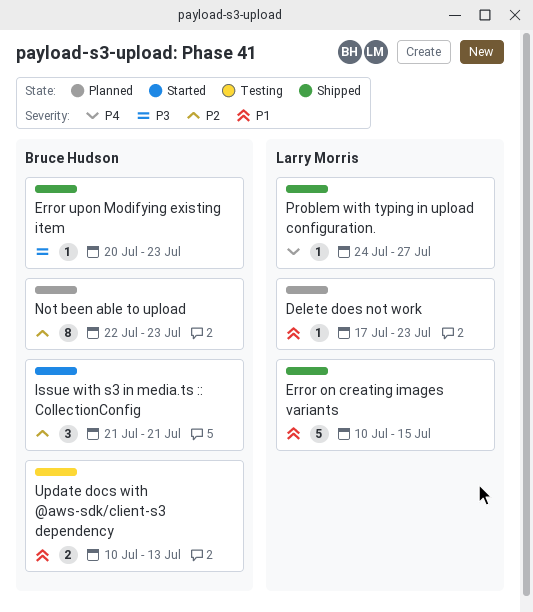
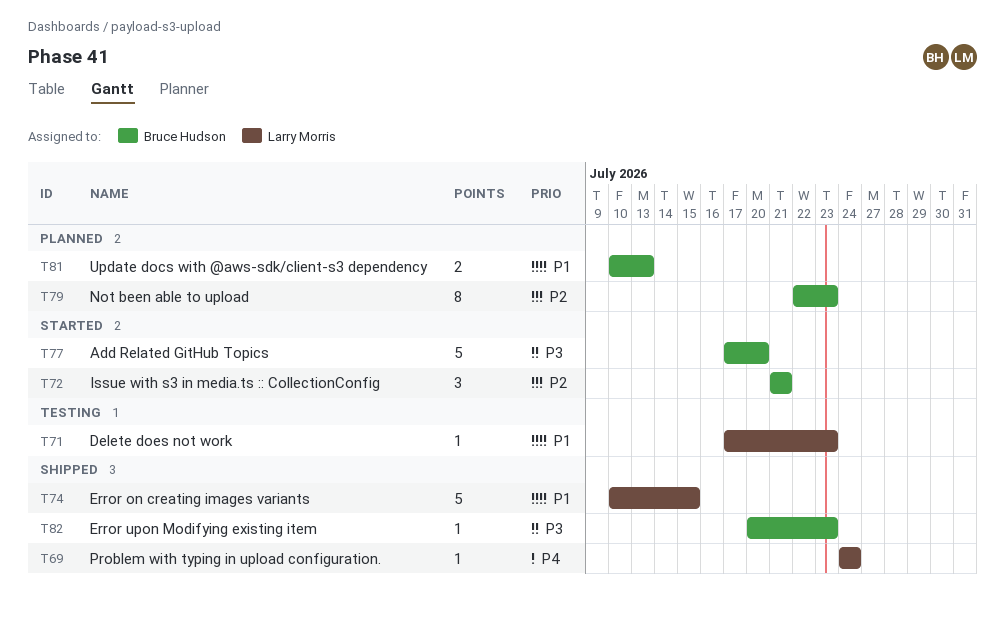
Add Related GitHub Topics: none -> present
Delete does not work, status: Planned -> Testing
Problem with typing in upload configuration., due: Jul 27 -> Jul 24
Update docs with @aws-sdk/client-s3 dependency, status: Testing -> Planned

